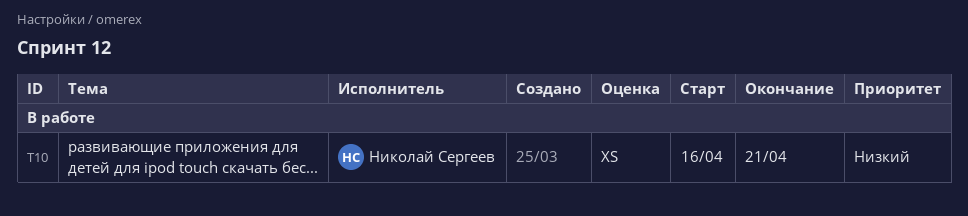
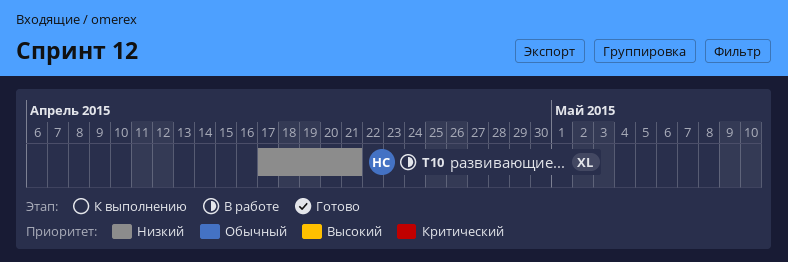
T10, estimate: XS -> XL
T10, start: Apr 16 -> Apr 17

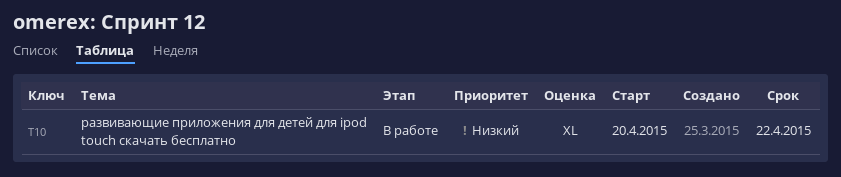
T10, start: Apr 17 -> Apr 20
T10, due: Apr 21 -> Apr 22

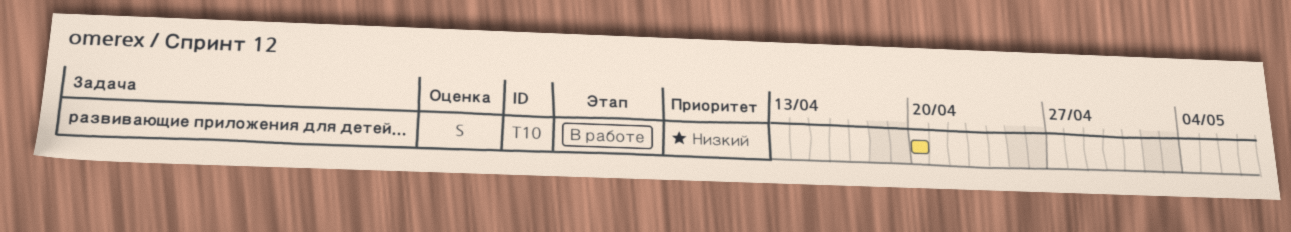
T10, estimate: XL -> S
T10, due: Apr 22 -> Apr 20

